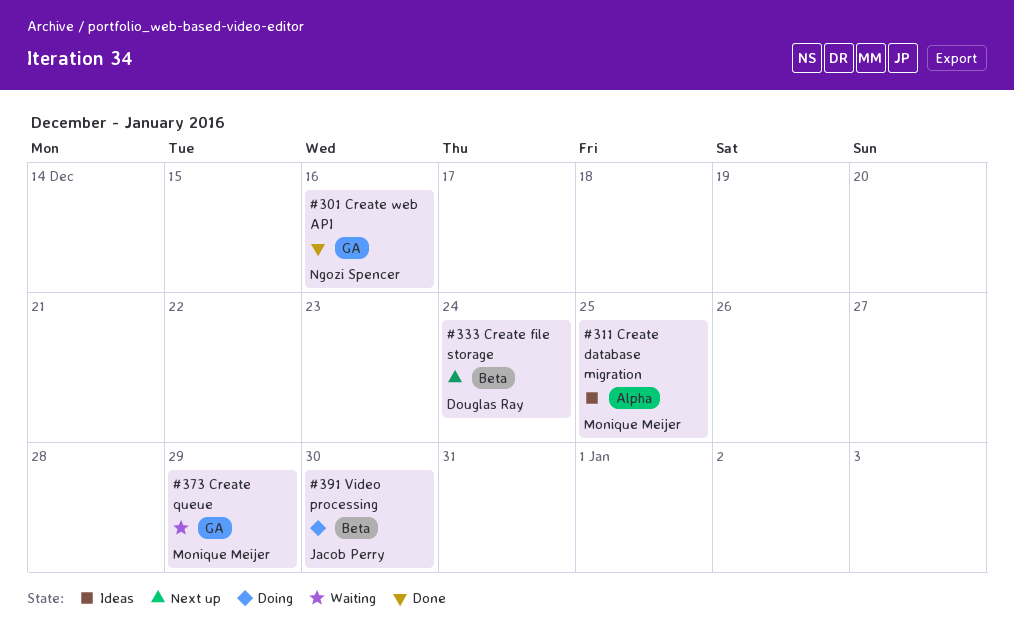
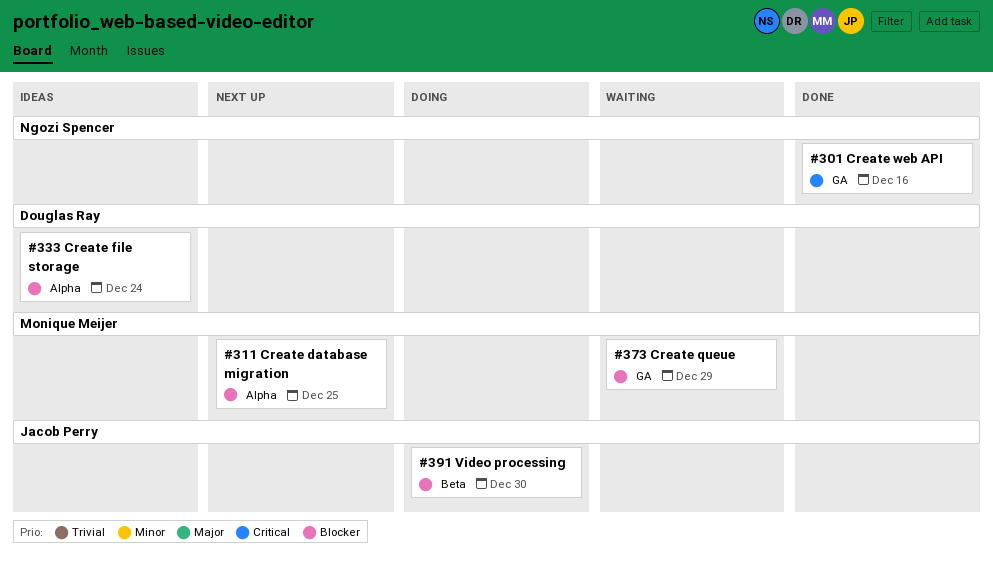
#311, status: Ideas -> Next up
#333, status: Next up -> Ideas
#333, label: Beta -> Alpha

